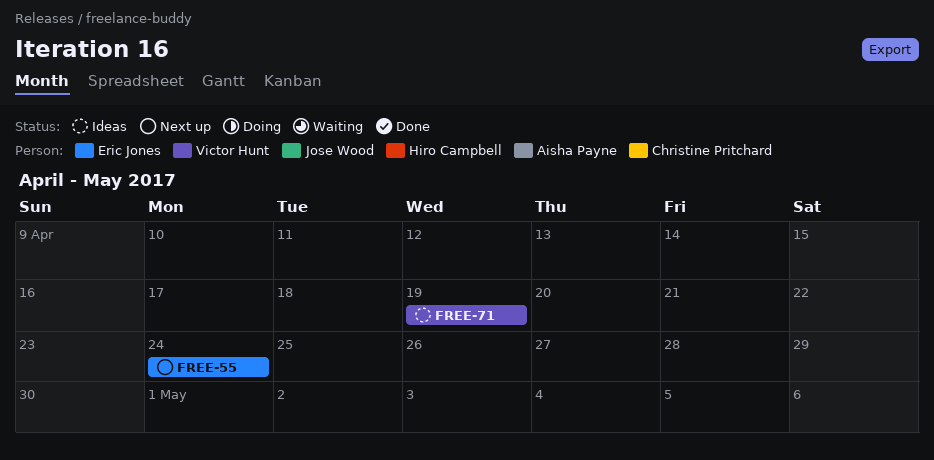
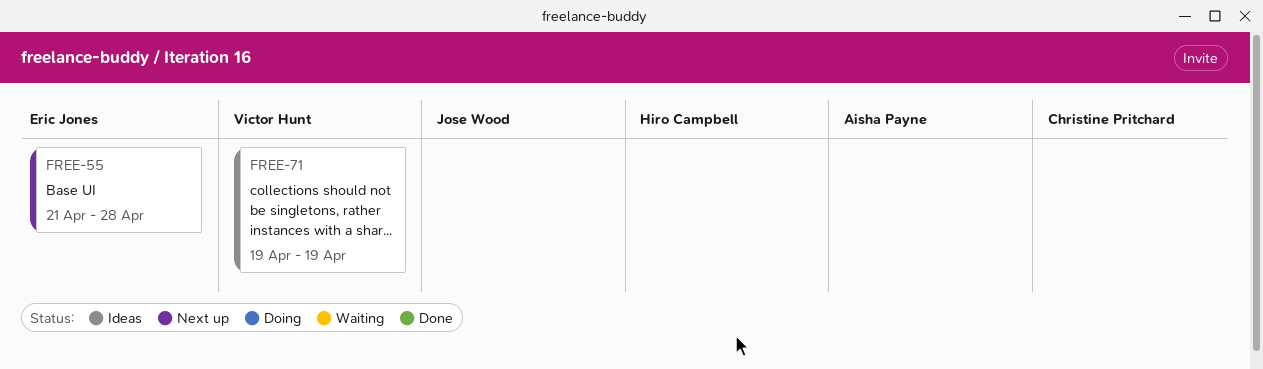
FREE-55, start: Apr 24 -> Apr 21
FREE-55, due: Apr 24 -> Apr 28

